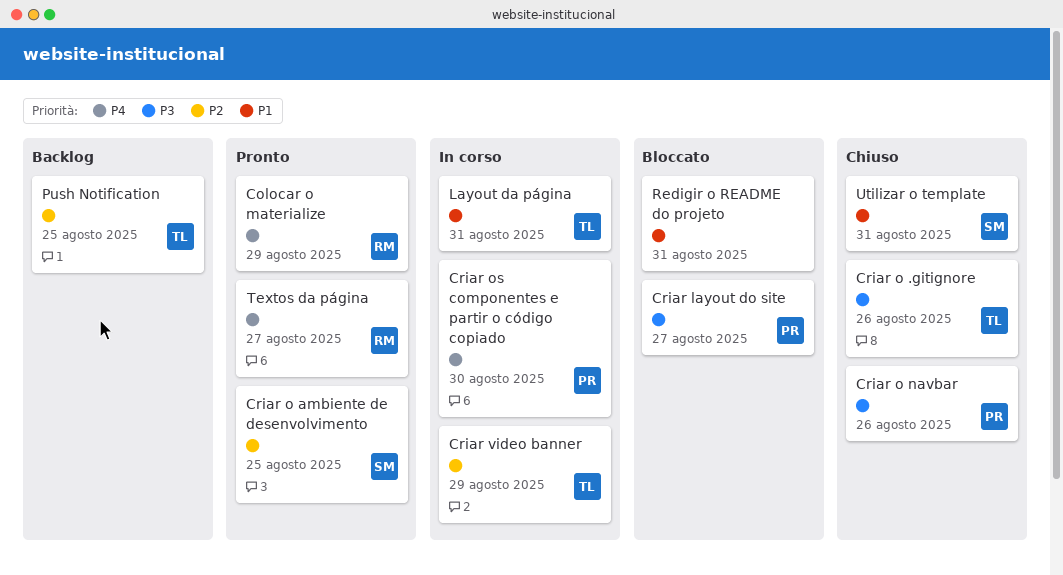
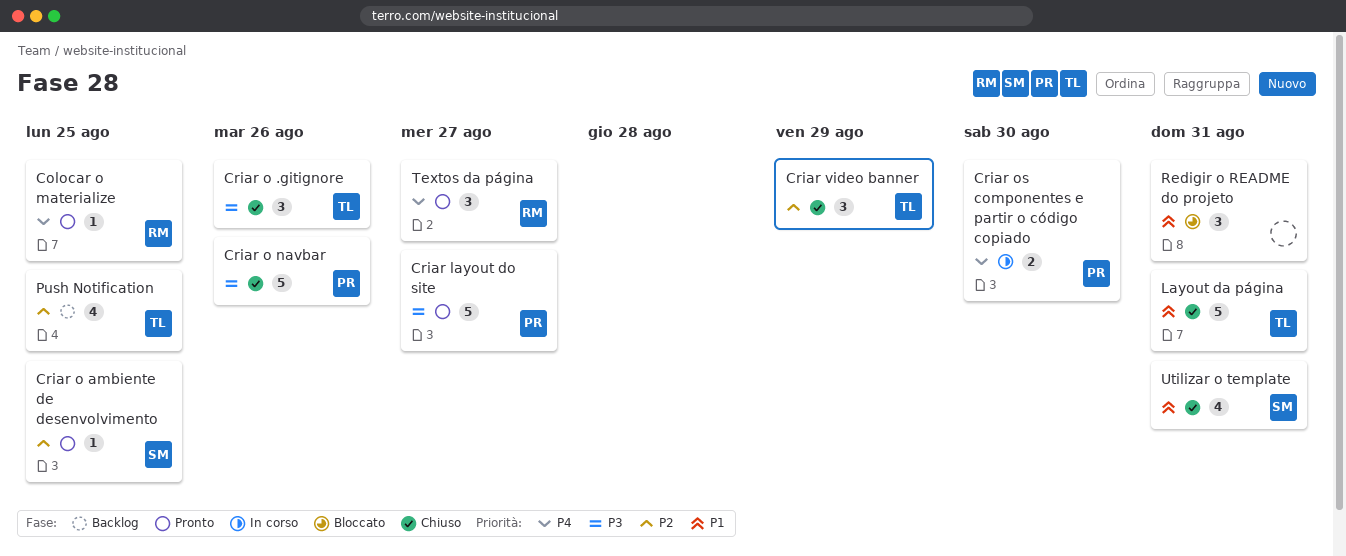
Colocar o materialize, due: Aug 29 -> Aug 25
Criar layout do site, status: Bloccato -> Pronto
Criar video banner, status: In corso -> Chiuso
Layout da página, status: In corso -> Chiuso

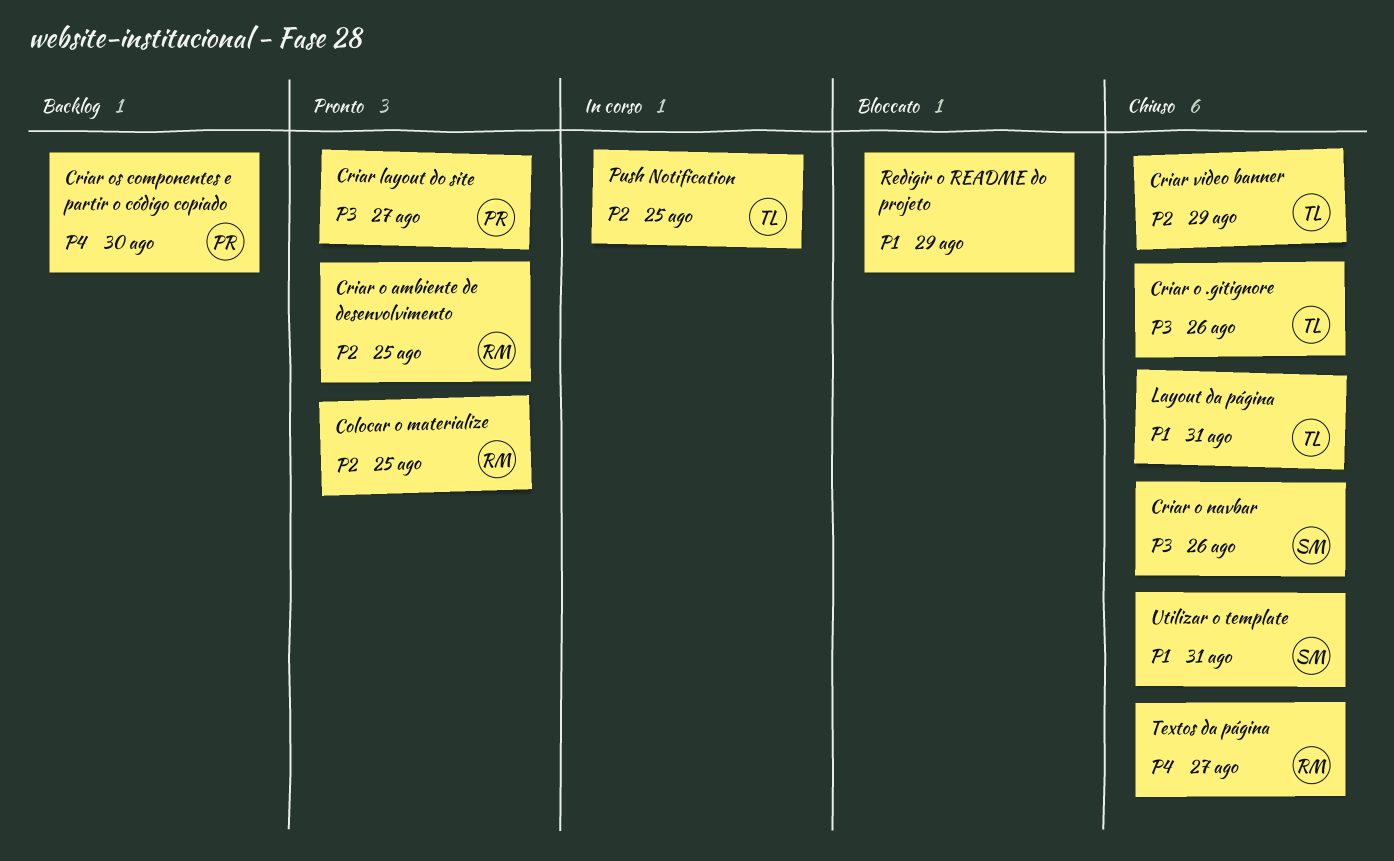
Colocar o materialize, priority: P4 -> P2
Criar o ambiente de desenvolvimento, owner: SM -> RM
Criar o navbar, owner: PR -> SM
Criar os componentes e partir o código copiado, status: In corso -> Backlog
Push Notification, status: Backlog -> In corso
Redigir o README do projeto, due: Aug 31 -> Aug 29
Textos da página, status: Pronto -> Chiuso

